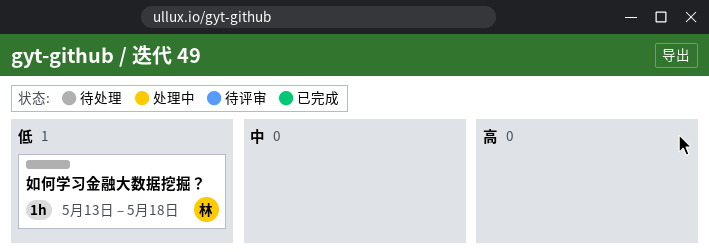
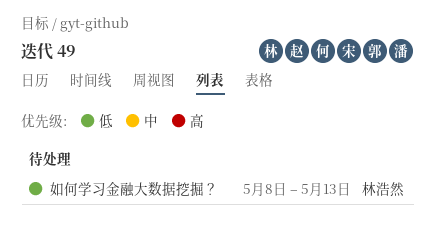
如何学习金融大数据挖掘？, start: May 13 -> May 8
如何学习金融大数据挖掘？, due: May 18 -> May 13

